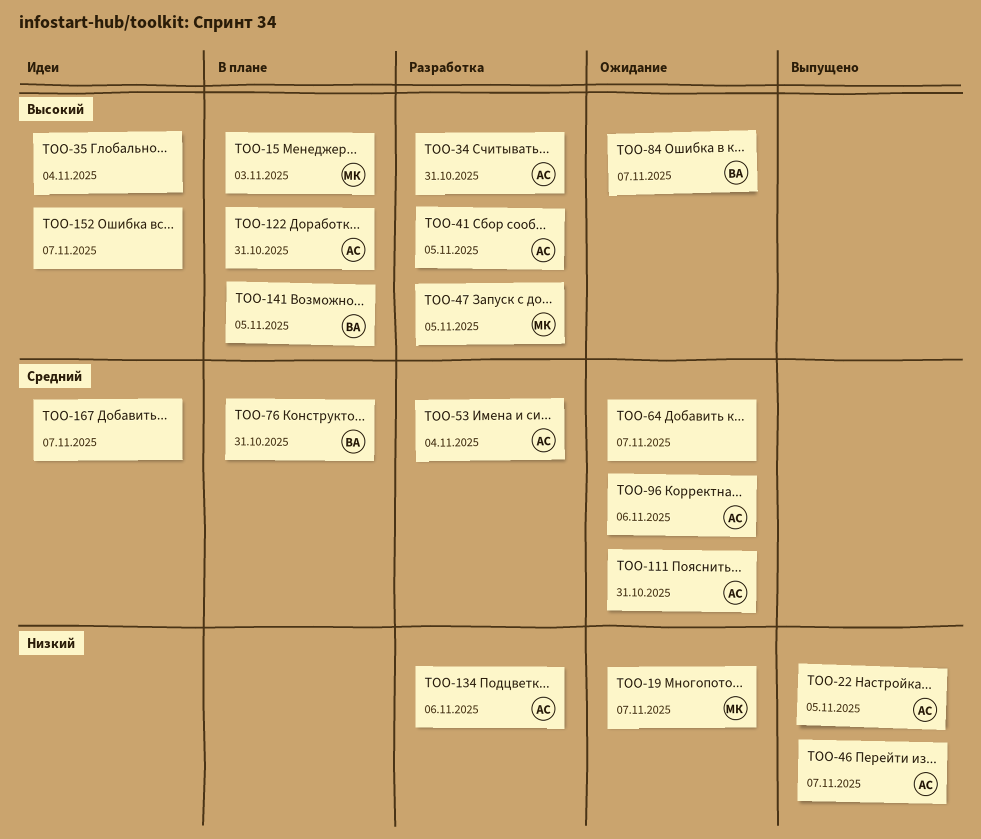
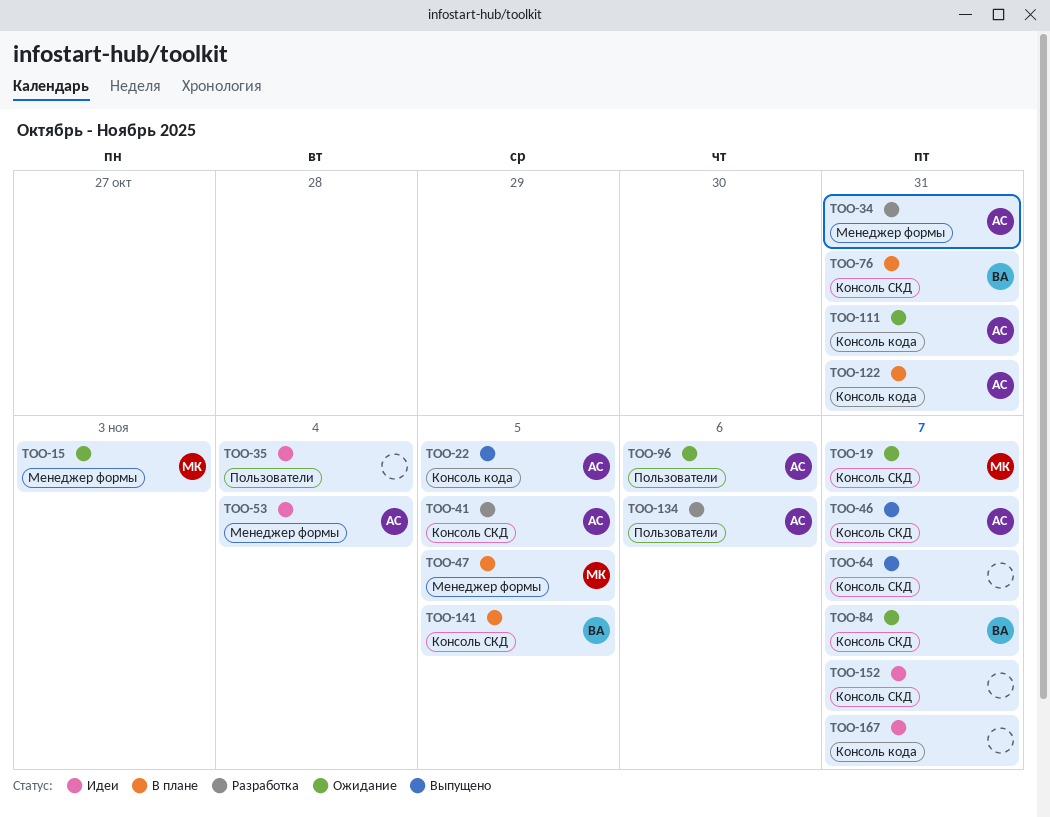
TOO-15, status: В плане -> Ожидание
TOO-47, status: Разработка -> В плане
TOO-53, status: Разработка -> Идеи
TOO-64, status: Ожидание -> Выпущено

